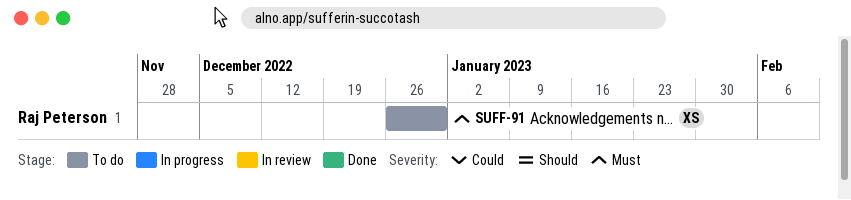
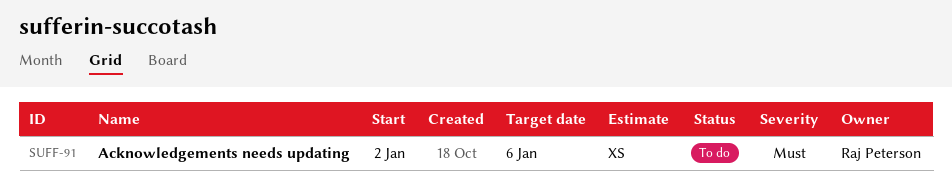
SUFF-91, start: Dec 26 -> Jan 2
SUFF-91, due: Dec 30 -> Jan 6

